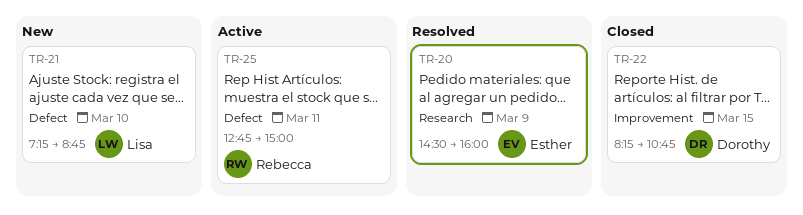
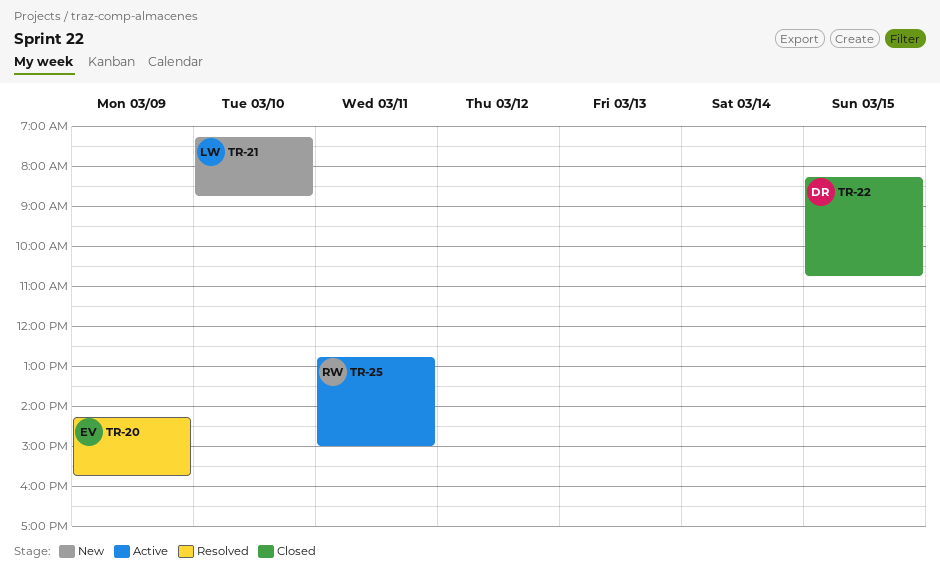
TR-20, begins: 14:30 -> 14:15
TR-20, ends: 16:00 -> 15:45

